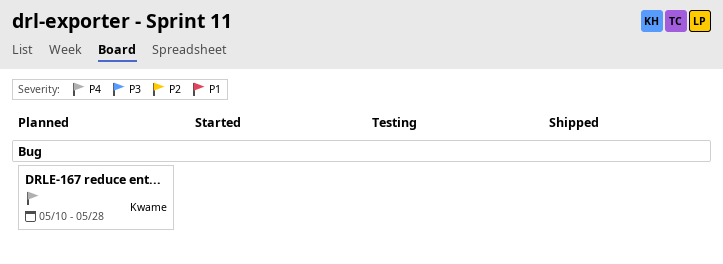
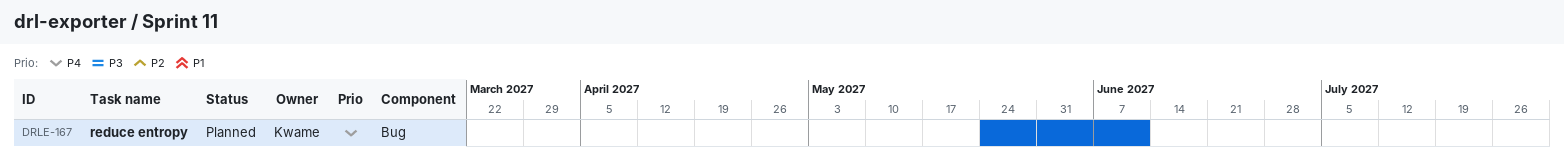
DRLE-167, start: May 10 -> May 24
DRLE-167, due: May 28 -> Jun 11

